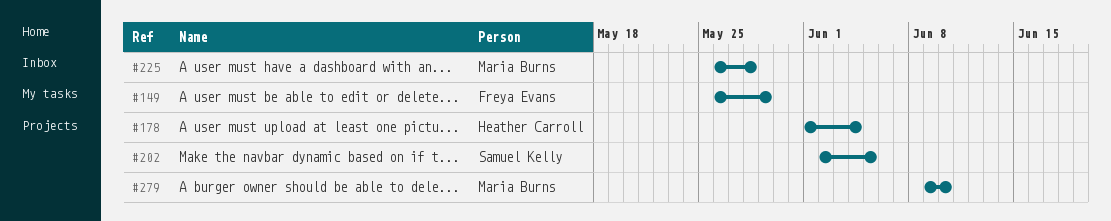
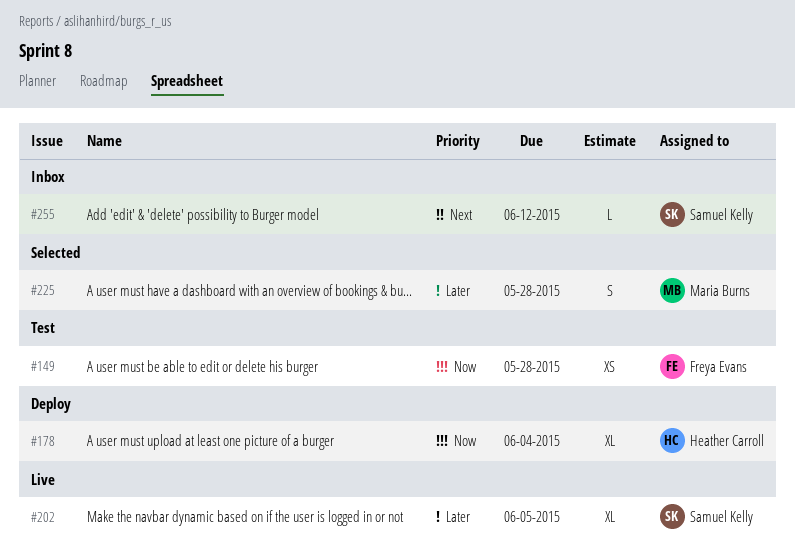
#149, due: May 29 -> May 28
#255: none -> present
#279: present -> none

